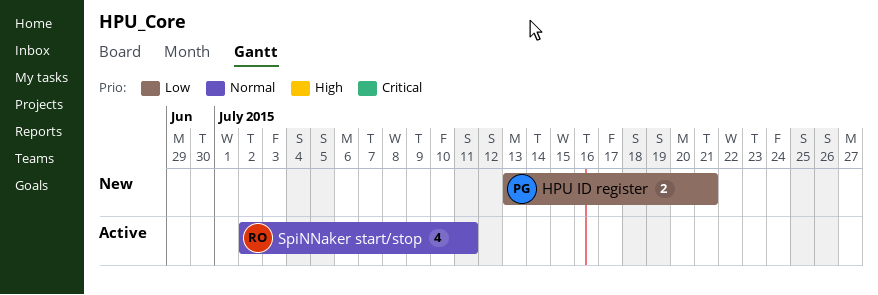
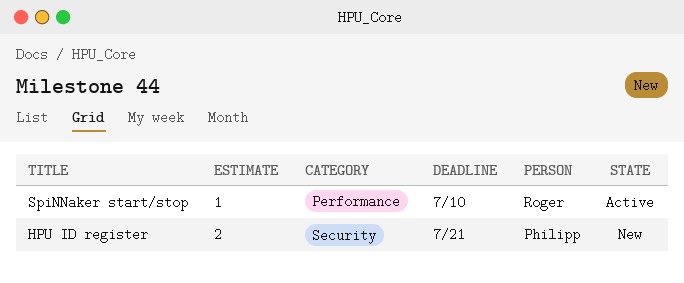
SpiNNaker start/stop, estimate: 4 -> 1
SpiNNaker start/stop, due: Jul 11 -> Jul 10

